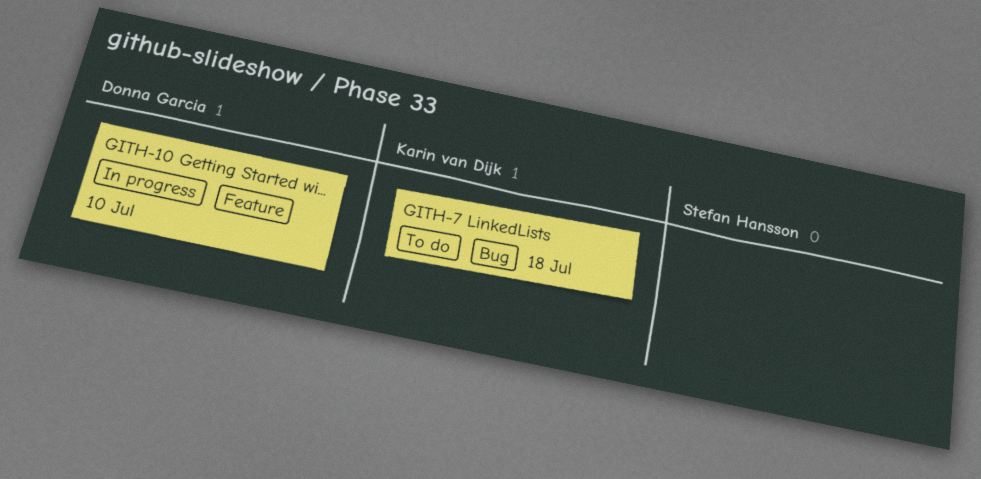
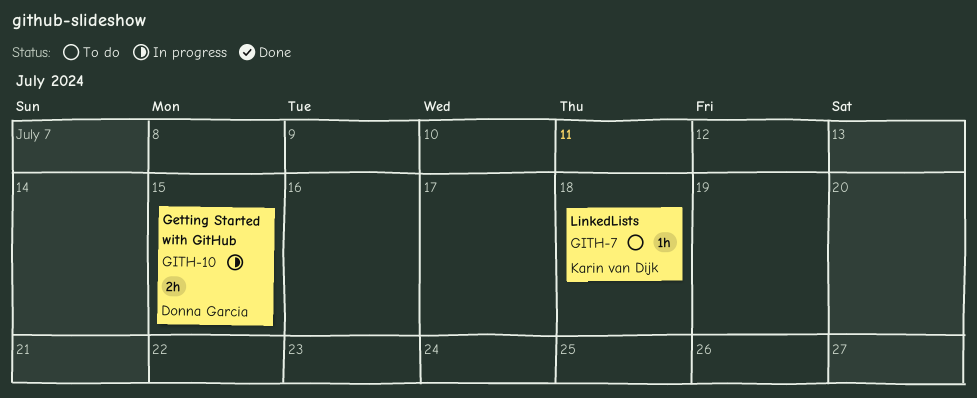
GITH-10, due: Jul 10 -> Jul 15

